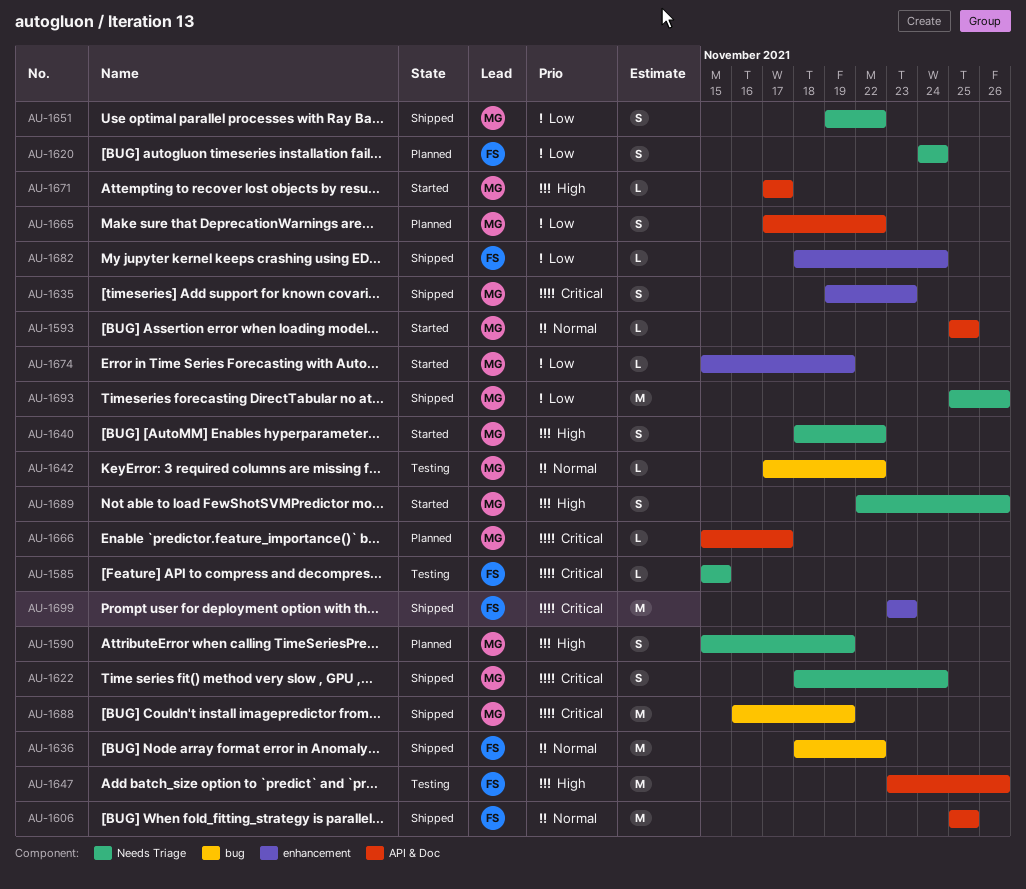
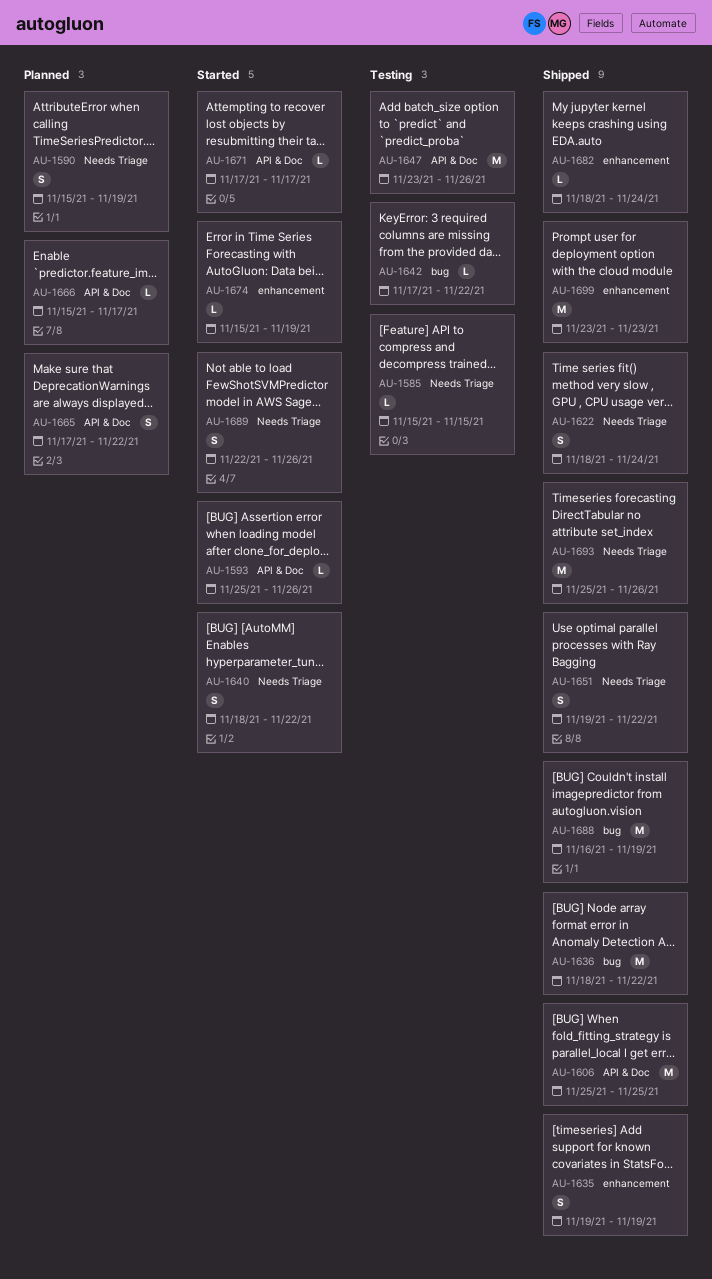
AU-1593, due: Nov 25 -> Nov 26
AU-1620: present -> none
AU-1635, due: Nov 23 -> Nov 19

